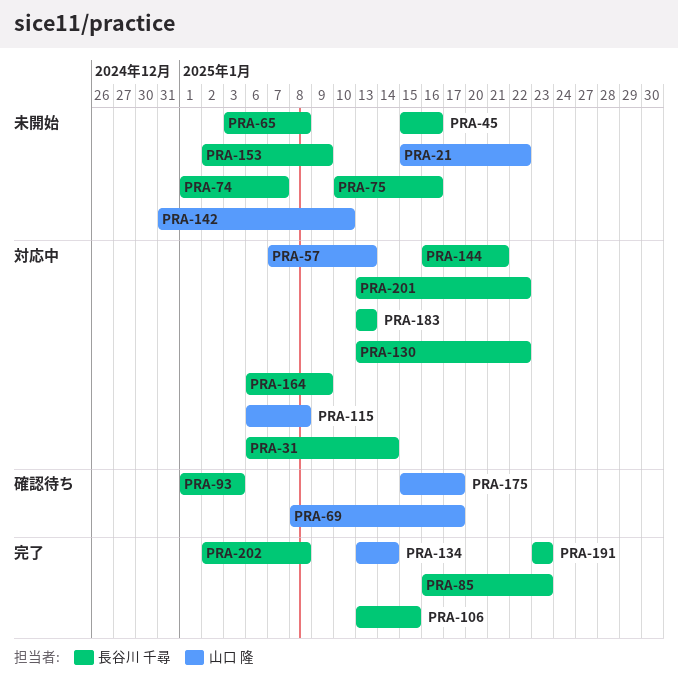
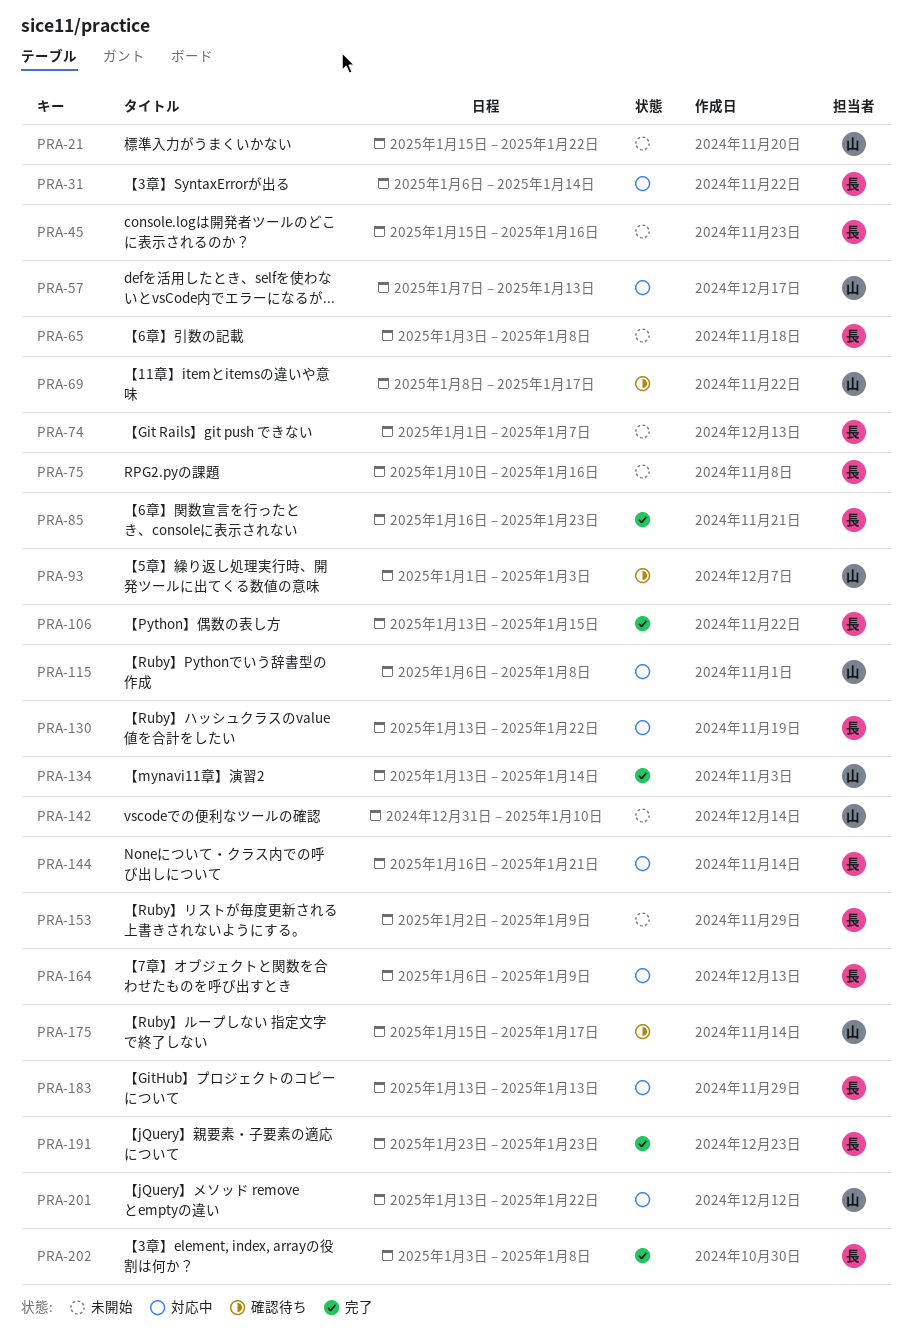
PRA-93, owner: 長谷川 千尋 -> 山口 隆
PRA-201, owner: 長谷川 千尋 -> 山口 隆
PRA-202, start: Jan 2 -> Jan 3

